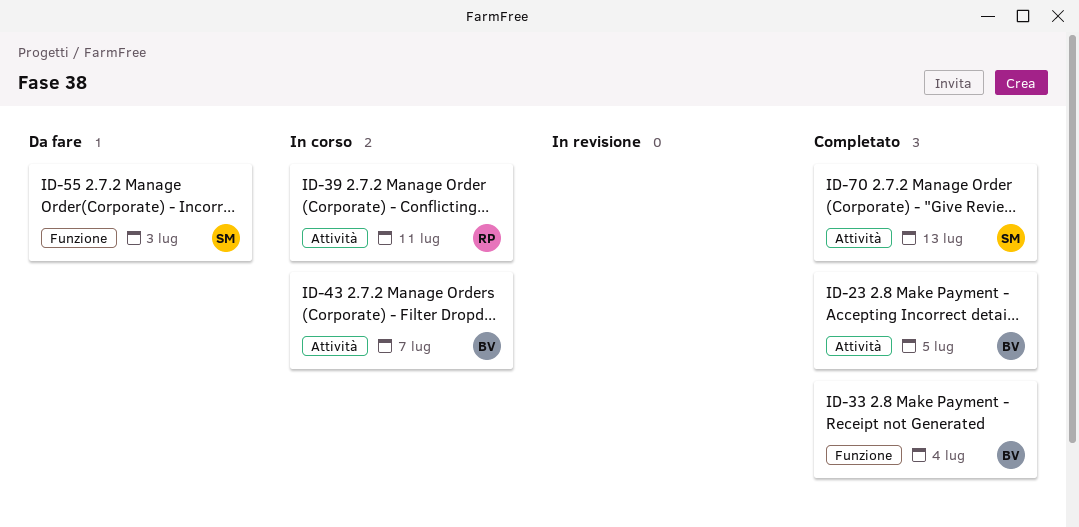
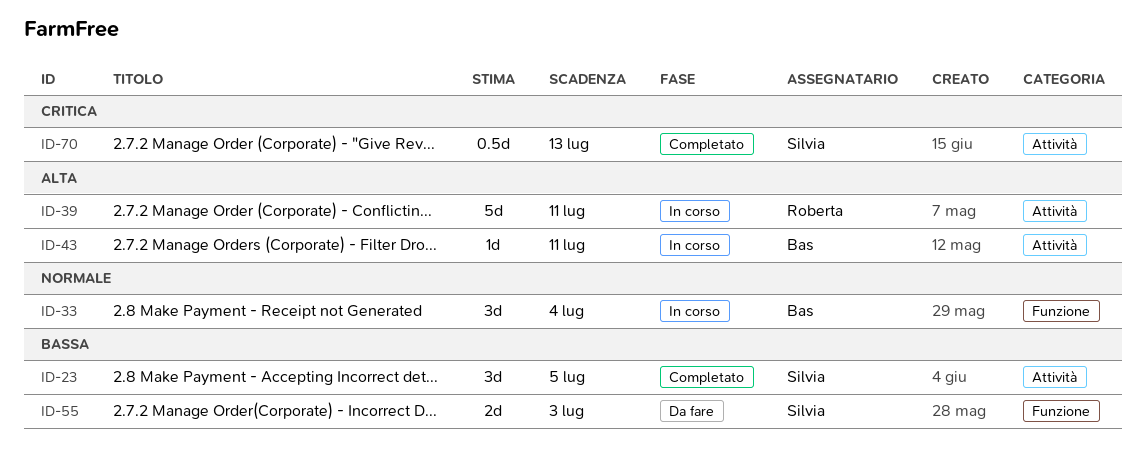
ID-23, owner: Bas -> Silvia
ID-33, status: Completato -> In corso
ID-43, due: Jul 7 -> Jul 11

